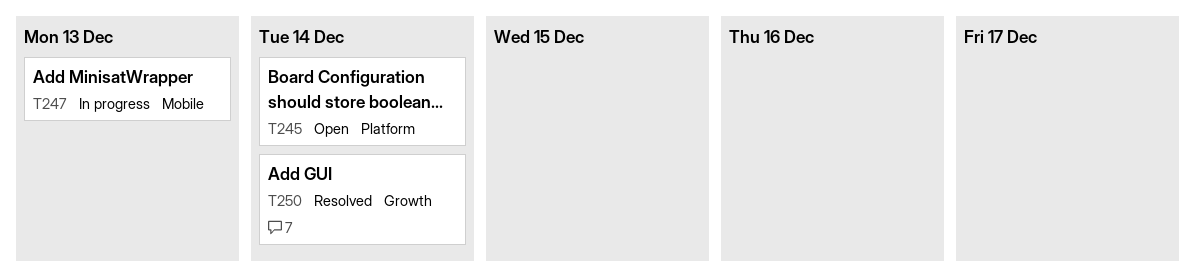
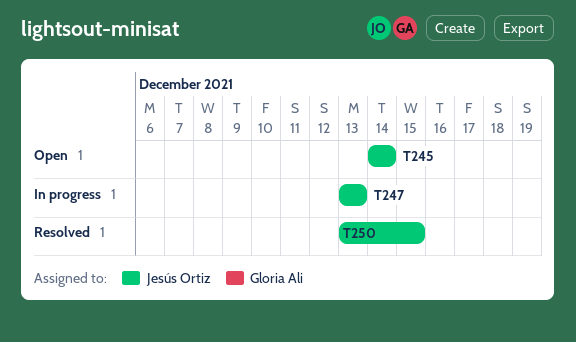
T250, due: Dec 14 -> Dec 15

